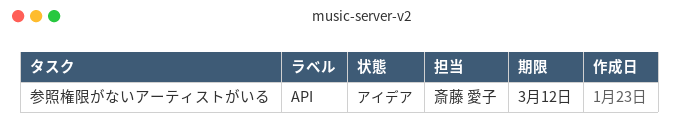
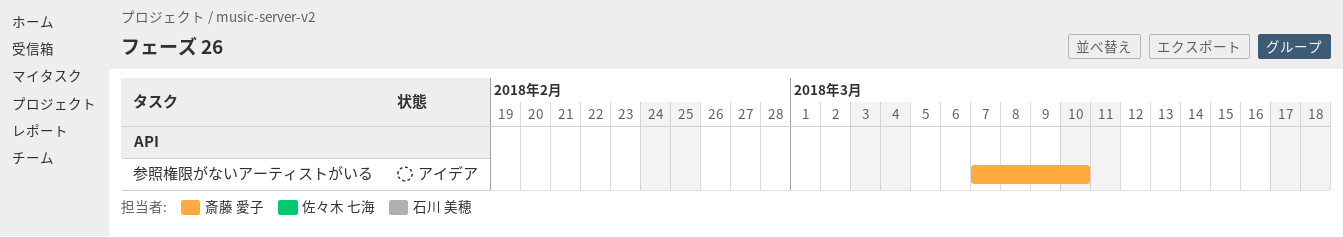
参照権限がないアーティストがいる, due: Mar 12 -> Mar 10

